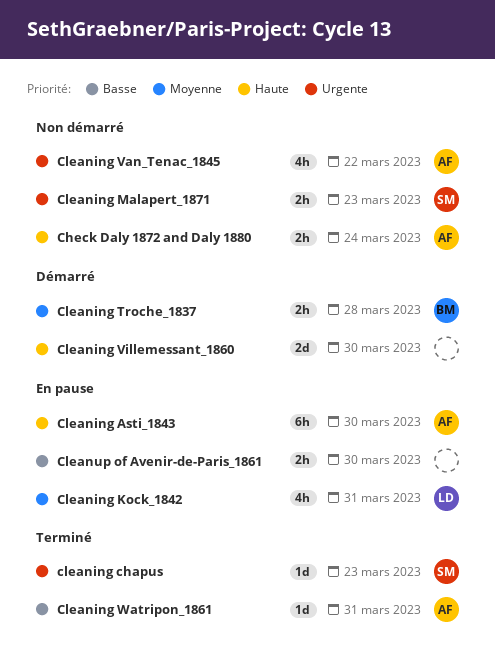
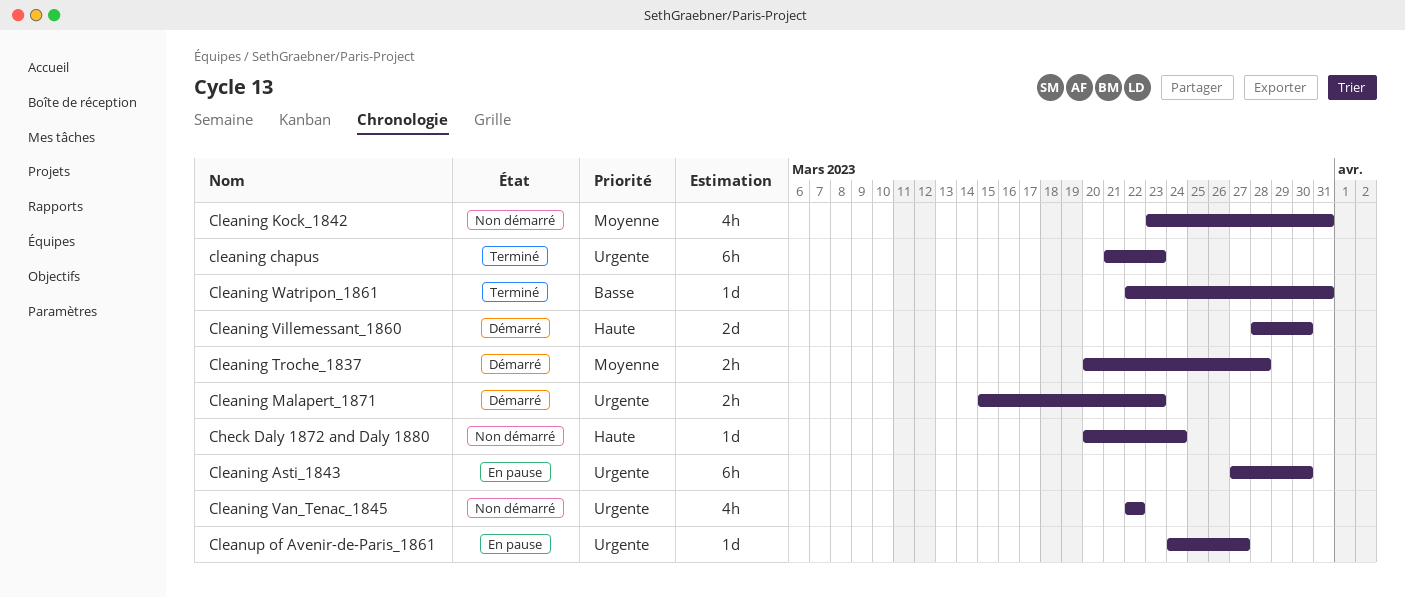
Check Daly 1872 and Daly 1880, estimate: 2h -> 1d
Cleaning Asti_1843, priority: Haute -> Urgente
cleaning chapus, estimate: 1d -> 6h
Cleaning Kock_1842, status: En pause -> Non démarré
Cleaning Malapert_1871, status: Non démarré -> Démarré
Cleanup of Avenir-de-Paris_1861, priority: Basse -> Urgente
Cleanup of Avenir-de-Paris_1861, estimate: 2h -> 1d
Cleanup of Avenir-de-Paris_1861, due: Mar 30 -> Mar 27

